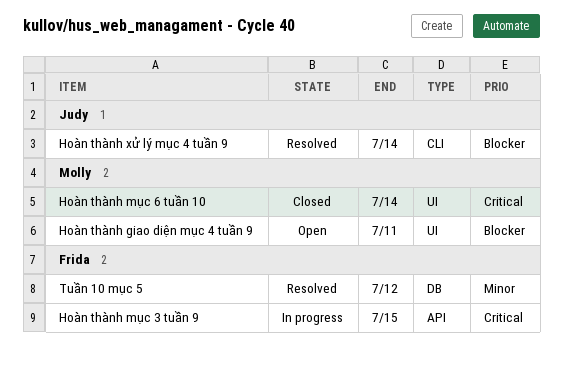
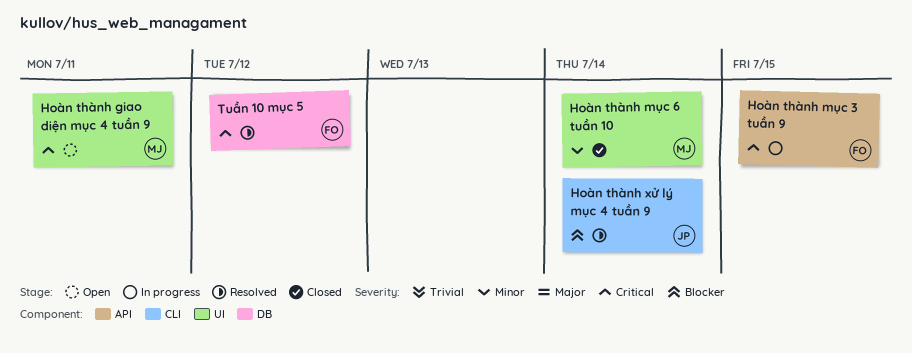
Hoàn thành giao diện mục 4 tuần 9, priority: Blocker -> Critical
Hoàn thành mục 6 tuần 10, priority: Critical -> Minor
Tuần 10 mục 5, priority: Minor -> Critical

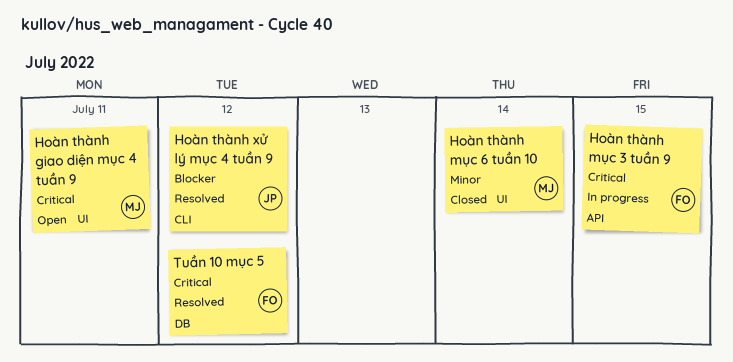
Hoàn thành xử lý mục 4 tuần 9, due: Jul 14 -> Jul 12

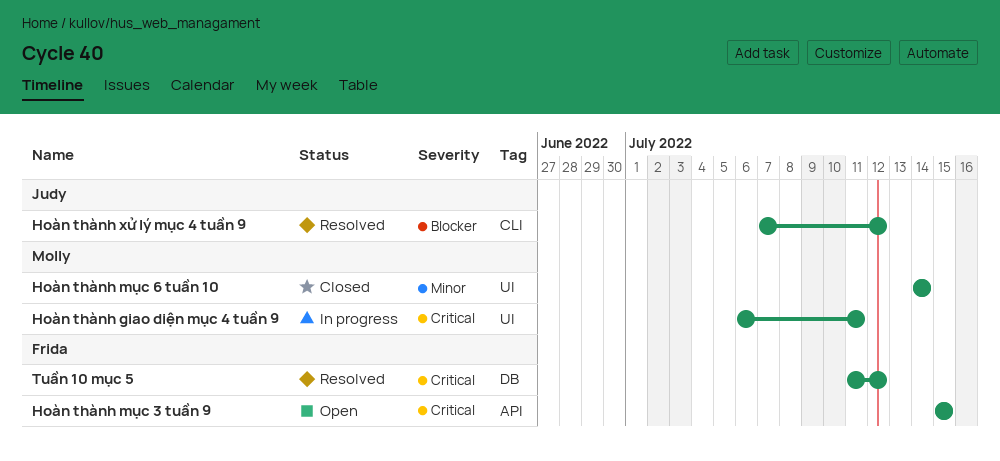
Hoàn thành giao diện mục 4 tuần 9, status: Open -> In progress
Hoàn thành mục 3 tuần 9, status: In progress -> Open

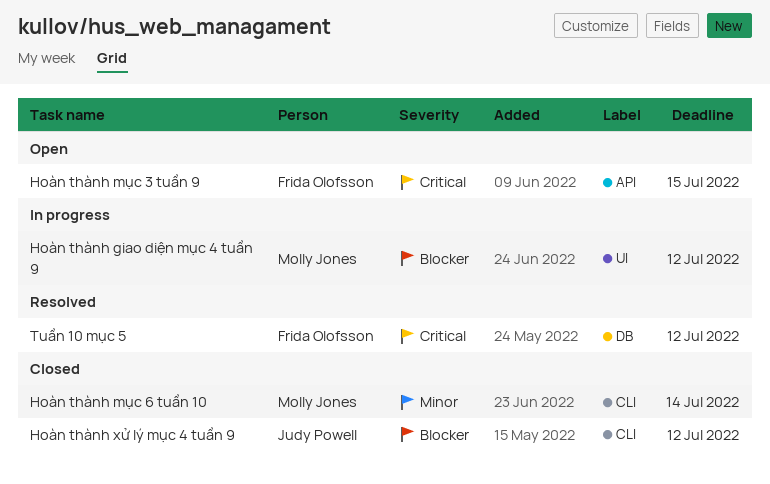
Hoàn thành giao diện mục 4 tuần 9, priority: Critical -> Blocker
Hoàn thành giao diện mục 4 tuần 9, due: Jul 11 -> Jul 12
Hoàn thành mục 6 tuần 10, label: UI -> CLI
Hoàn thành xử lý mục 4 tuần 9, status: Resolved -> Closed

